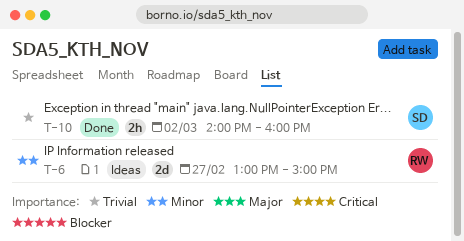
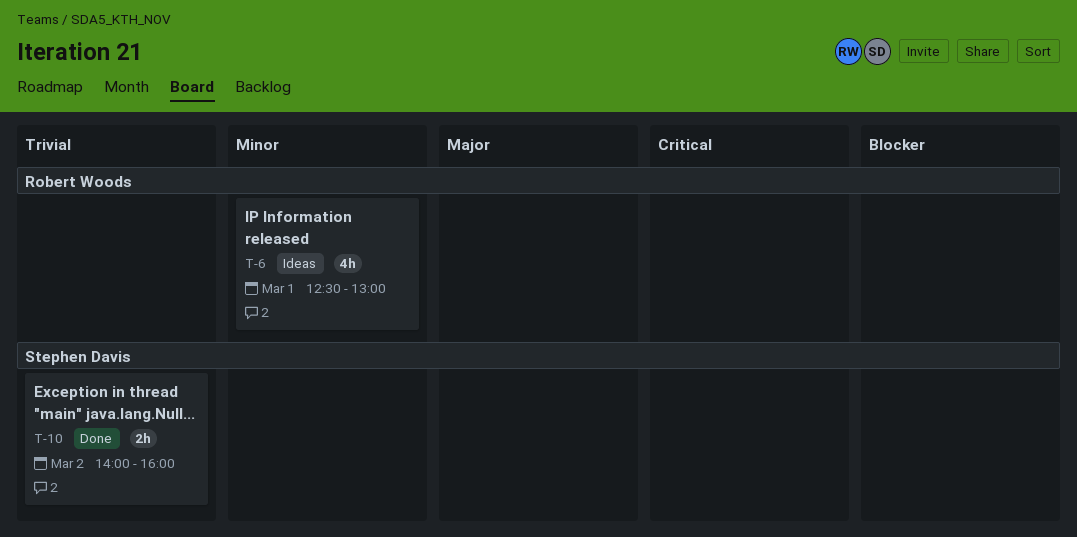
T-6, estimate: 2d -> 4h
T-6, day: Feb 27 -> Mar 1
T-6, begins: 13:00 -> 12:30
T-6, ends: 15:00 -> 13:00

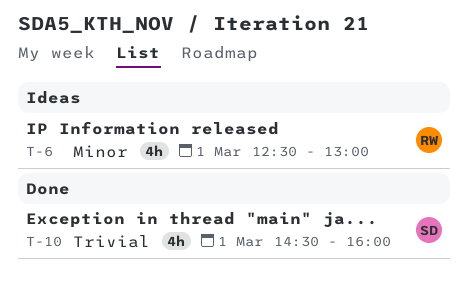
T-10, estimate: 2h -> 4h
T-10, day: Mar 2 -> Mar 1
T-10, begins: 14:00 -> 14:30

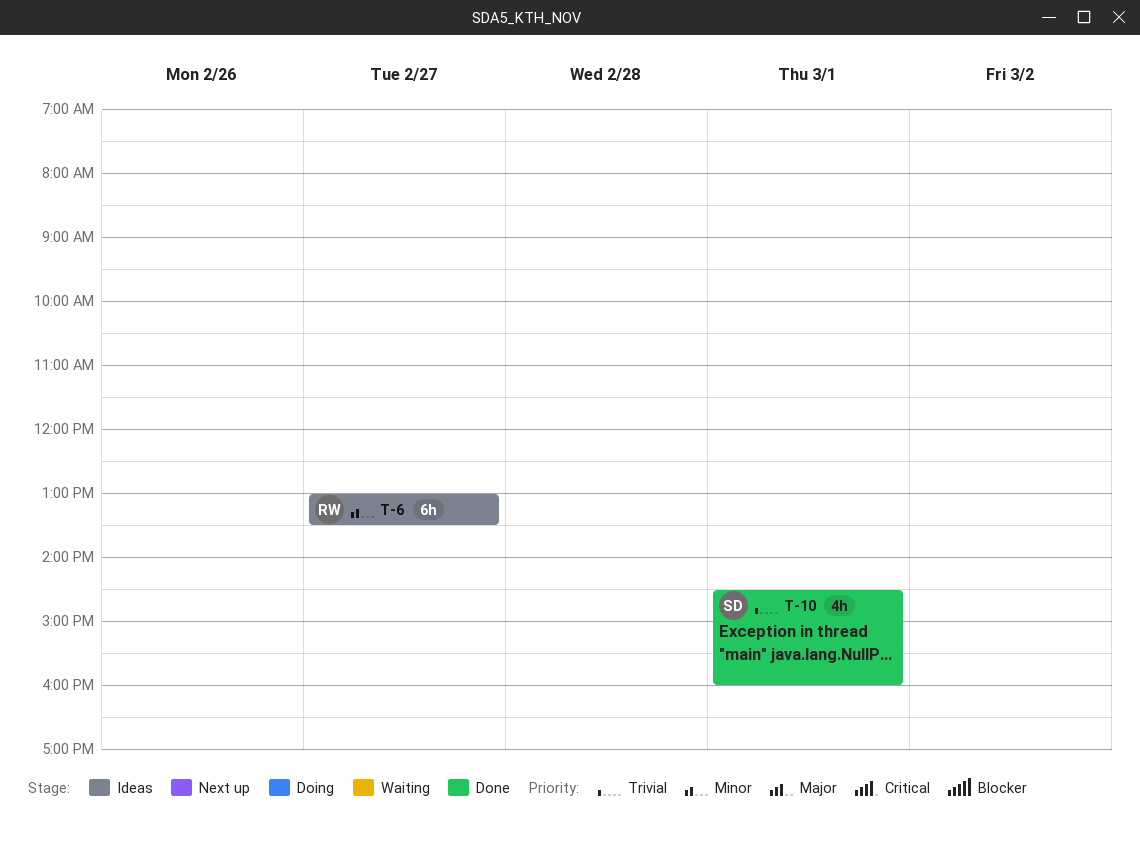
T-6, estimate: 4h -> 6h
T-6, day: Mar 1 -> Feb 27
T-6, begins: 12:30 -> 13:00
T-6, ends: 13:00 -> 13:30

